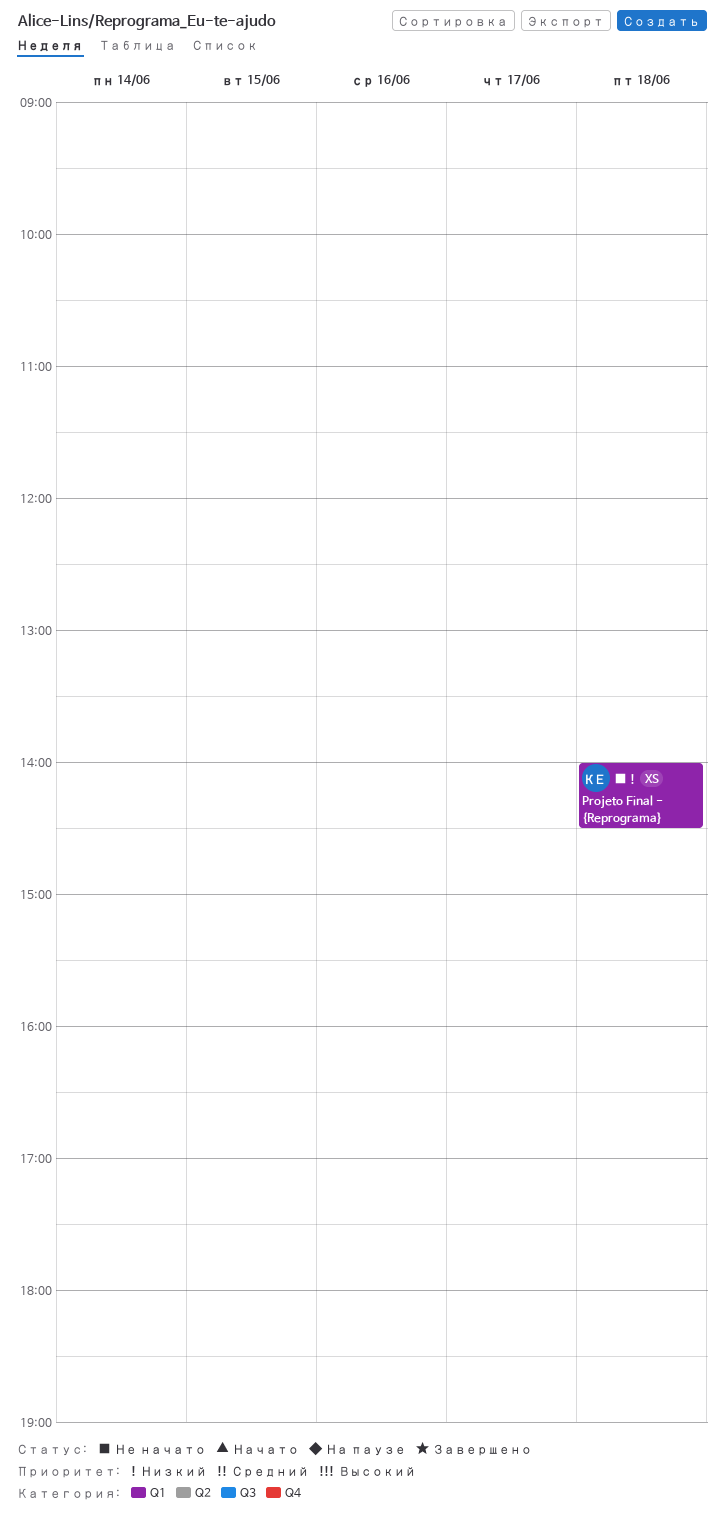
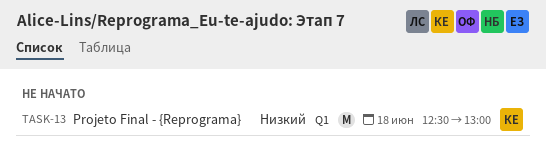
Projeto Final - {Reprograma}, estimate: XS -> M
Projeto Final - {Reprograma}, begins: 14:00 -> 12:30
Projeto Final - {Reprograma}, ends: 14:30 -> 13:00

